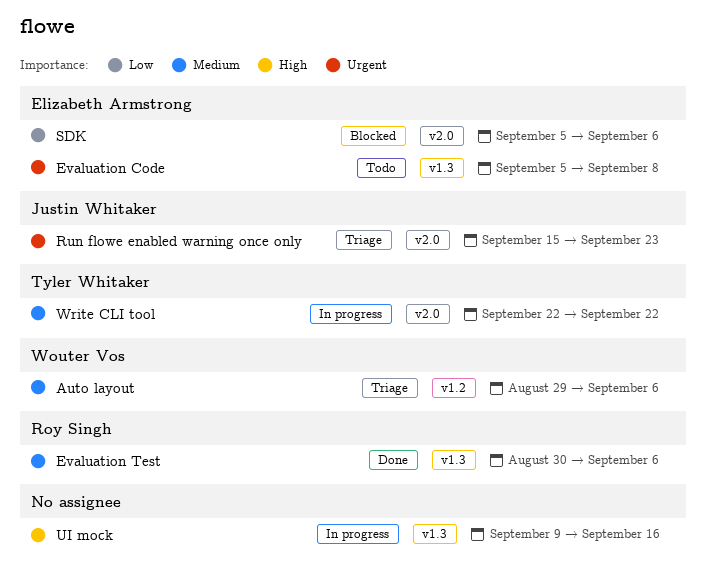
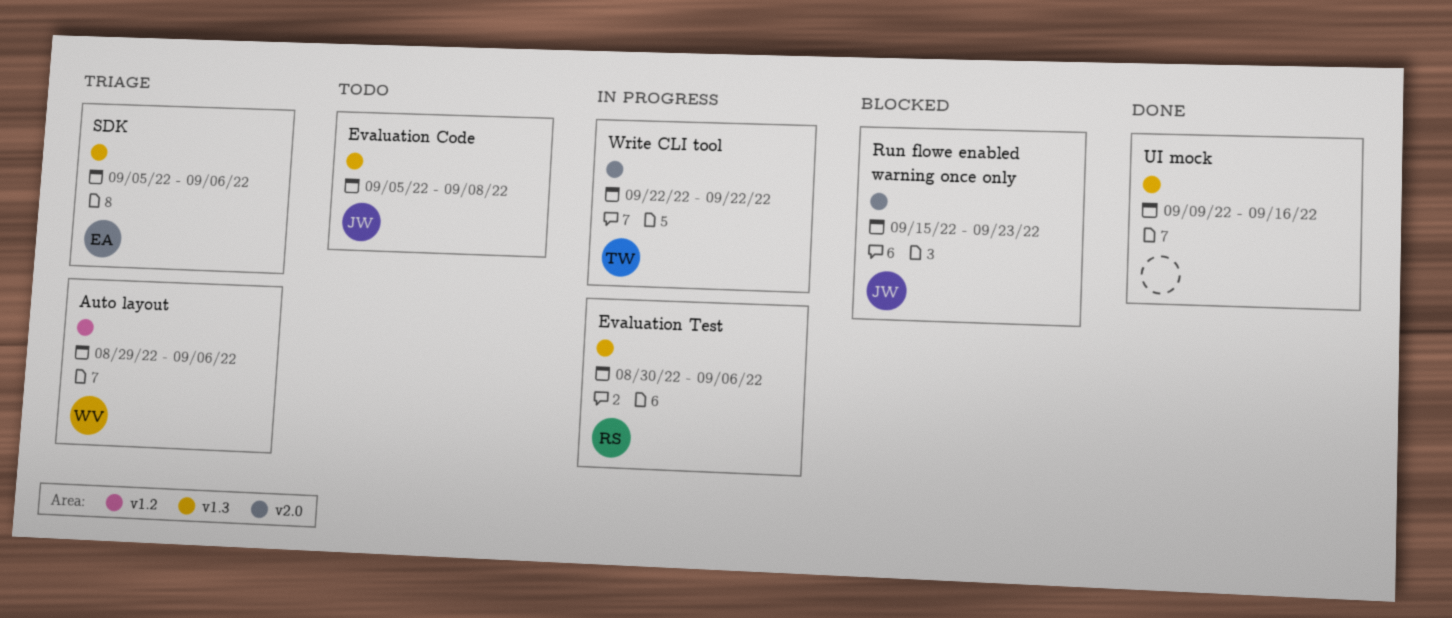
Evaluation Code, owner: Elizabeth Armstrong -> Justin Whitaker
Evaluation Test, status: Done -> In progress
Run flowe enabled warning once only, status: Triage -> Blocked
SDK, status: Blocked -> Triage
SDK, label: v2.0 -> v1.3
UI mock, status: In progress -> Done

